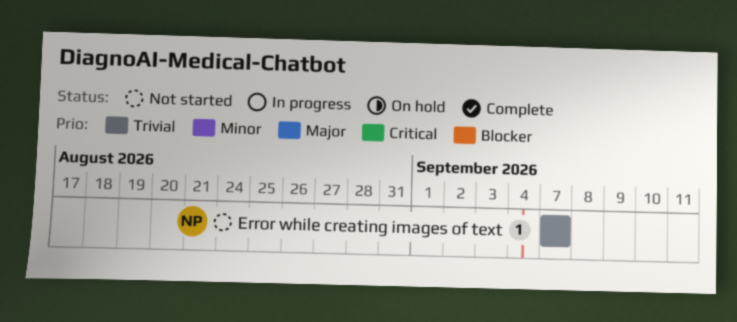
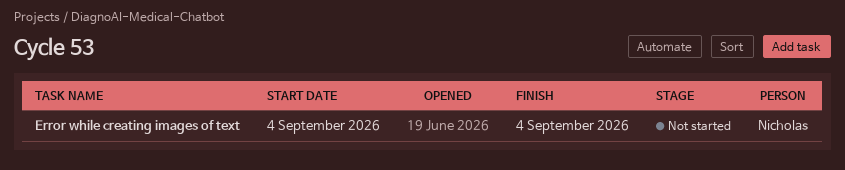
Error while creating images of text, start: Sep 7 -> Sep 4
Error while creating images of text, due: Sep 7 -> Sep 4

